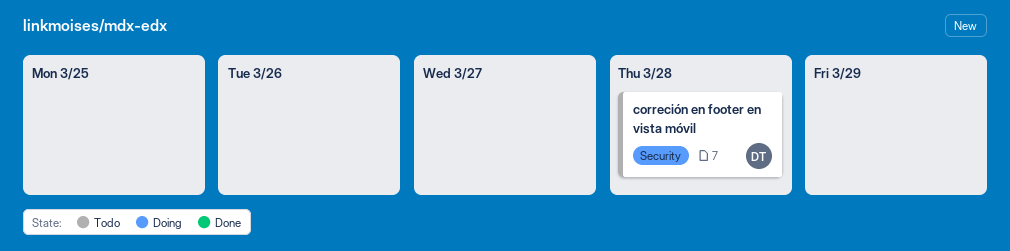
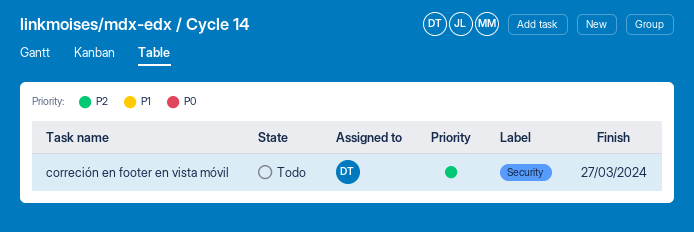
correción en footer en vista móvil, due: Mar 28 -> Mar 27

